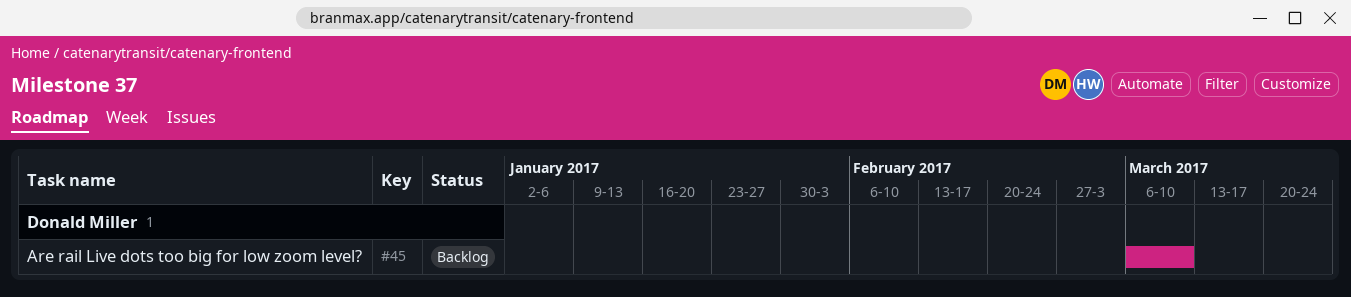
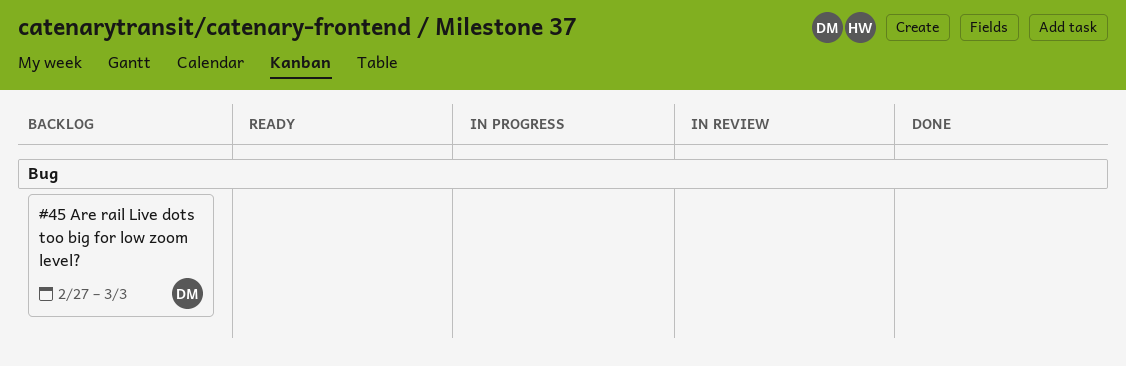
#45, start: Mar 6 -> Feb 27
#45, due: Mar 10 -> Mar 3

